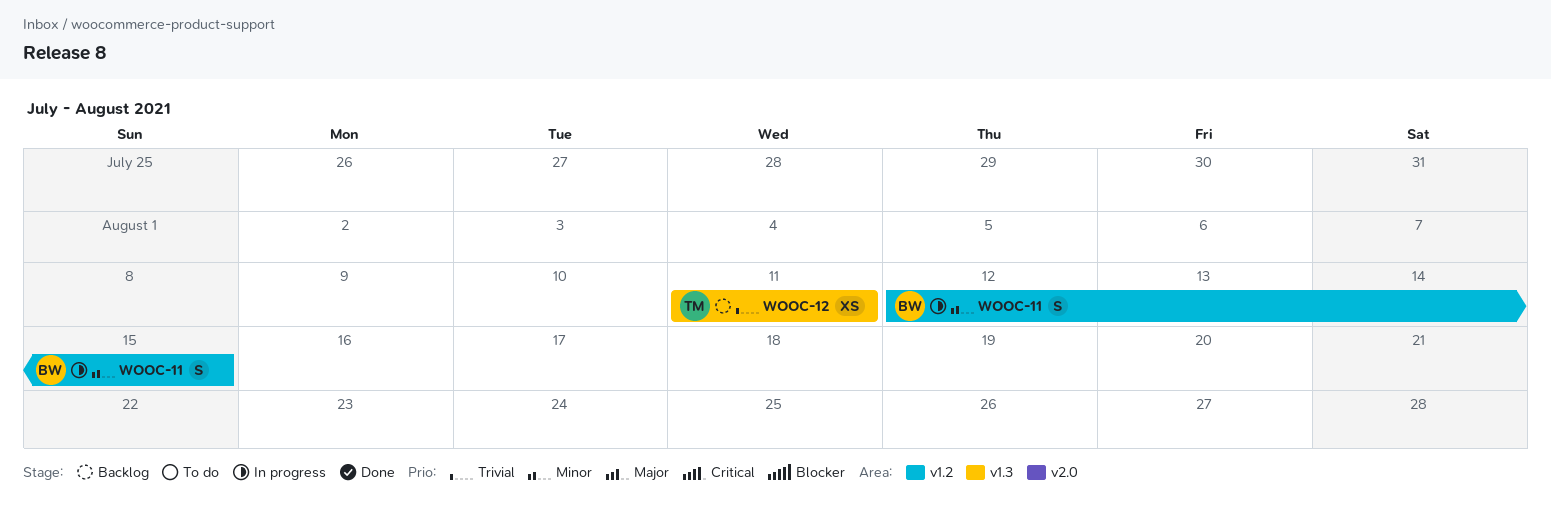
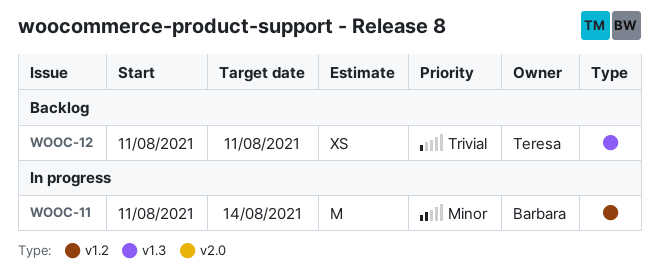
WOOC-11, estimate: S -> M
WOOC-11, start: Aug 12 -> Aug 11
WOOC-11, due: Aug 15 -> Aug 14

